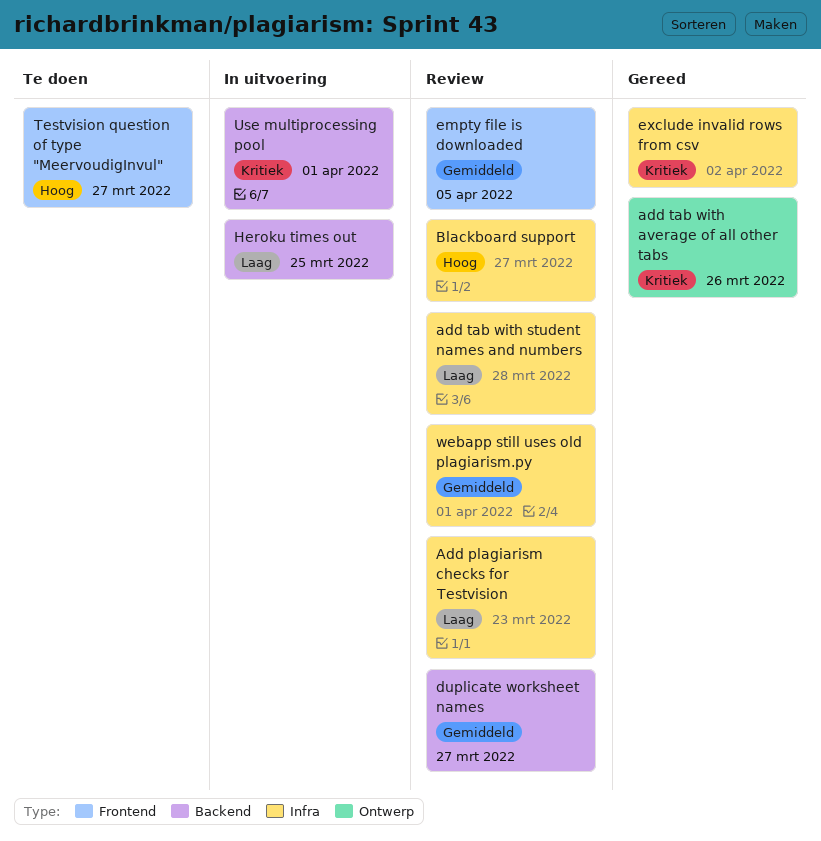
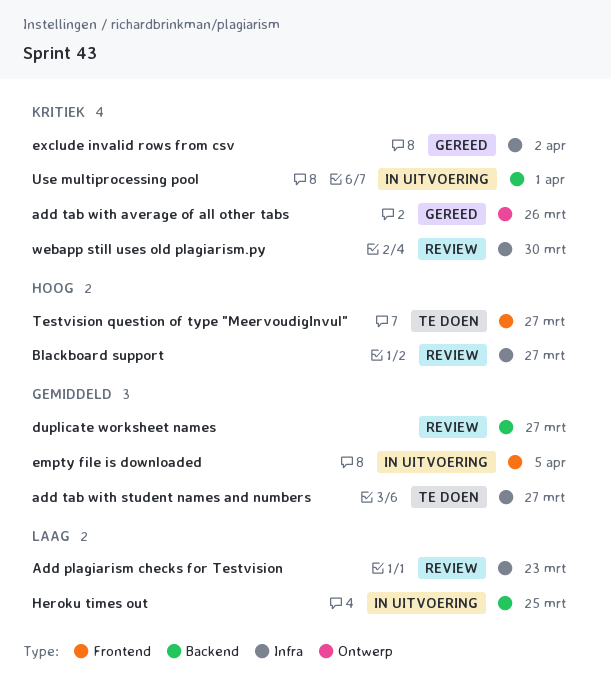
add tab with student names and numbers, status: Review -> Te doen
add tab with student names and numbers, priority: Laag -> Gemiddeld
add tab with student names and numbers, due: Mar 28 -> Mar 27
empty file is downloaded, status: Review -> In uitvoering
webapp still uses old plagiarism.py, priority: Gemiddeld -> Kritiek
webapp still uses old plagiarism.py, due: Apr 1 -> Mar 30

